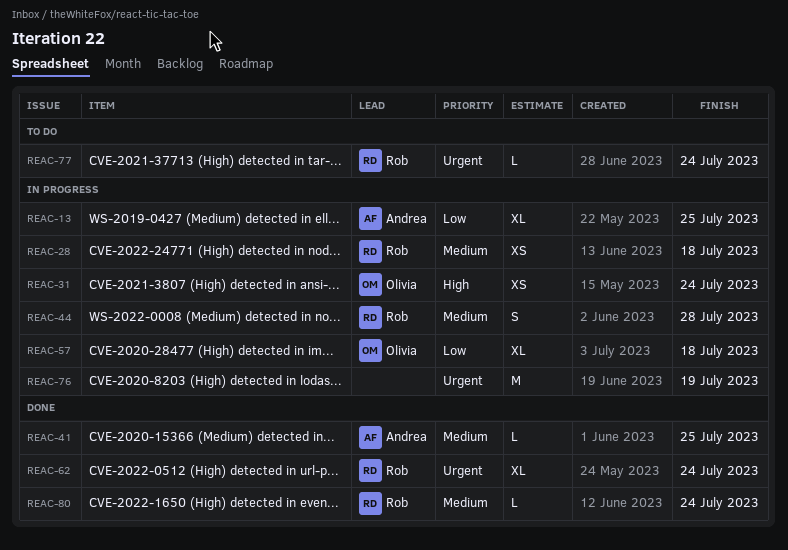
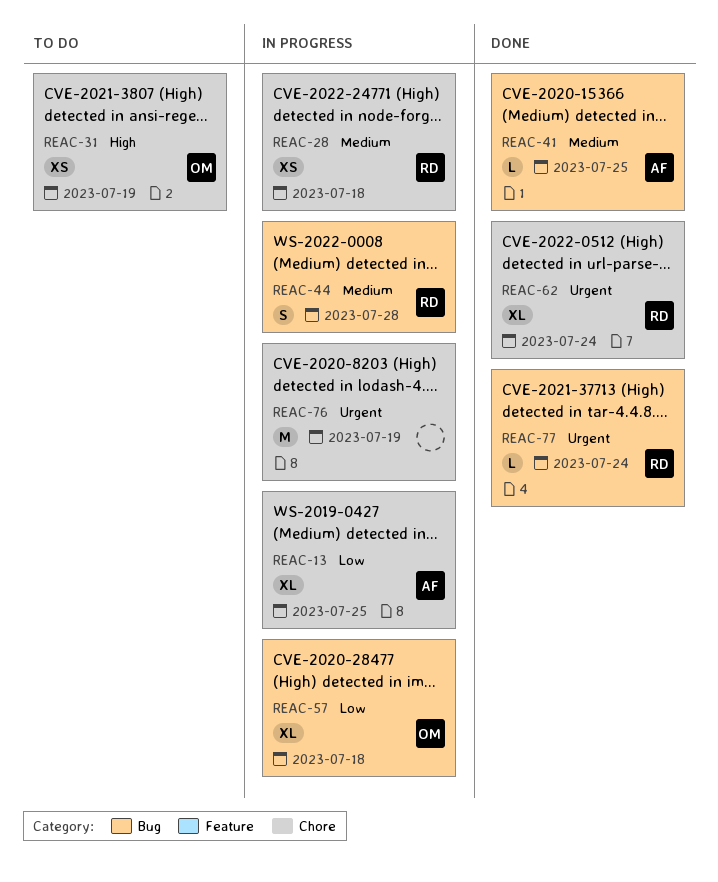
REAC-31, status: In progress -> To do
REAC-31, due: Jul 24 -> Jul 19
REAC-77, status: To do -> Done
REAC-80: present -> none

